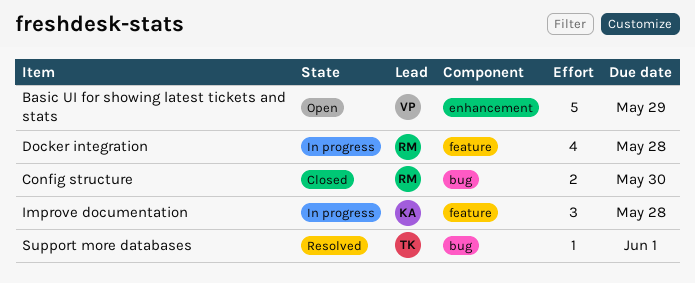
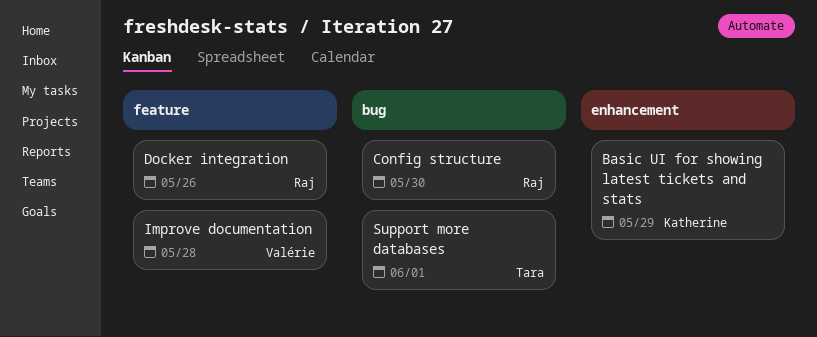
Basic UI for showing latest tickets and stats, owner: Valérie -> Katherine
Docker integration, due: May 28 -> May 26
Improve documentation, owner: Katherine -> Valérie

